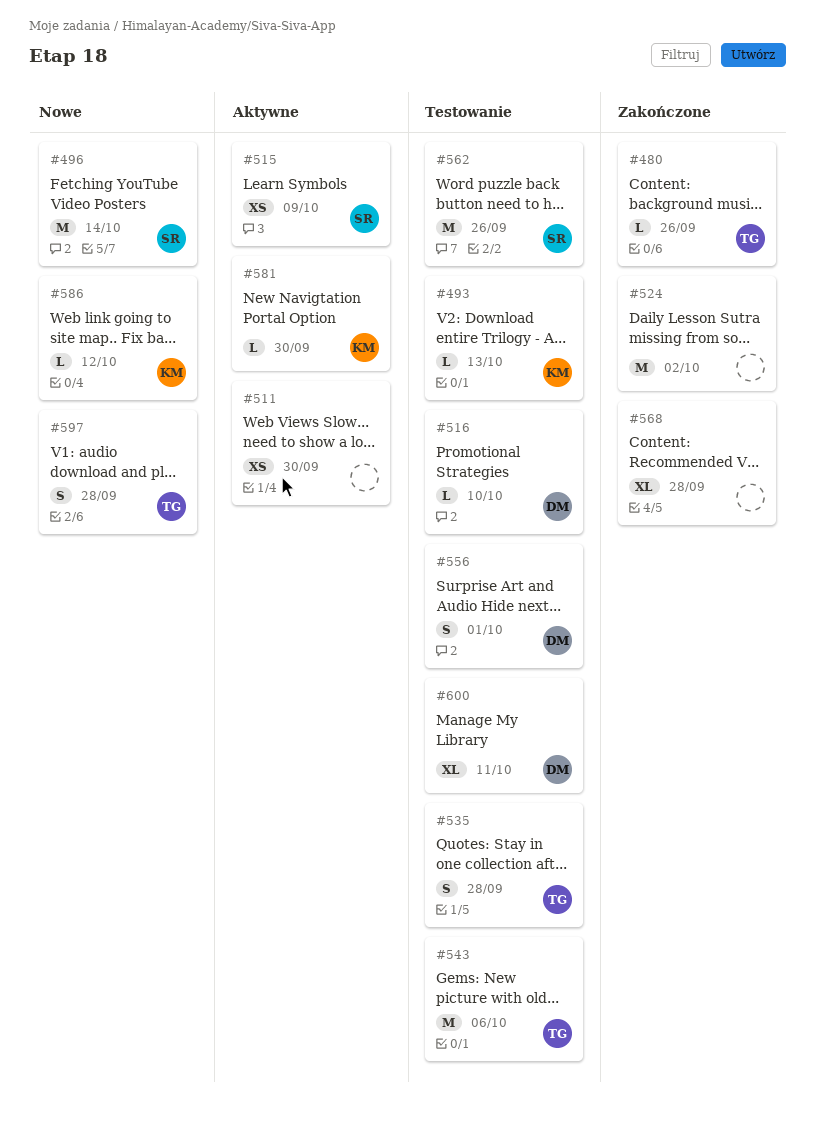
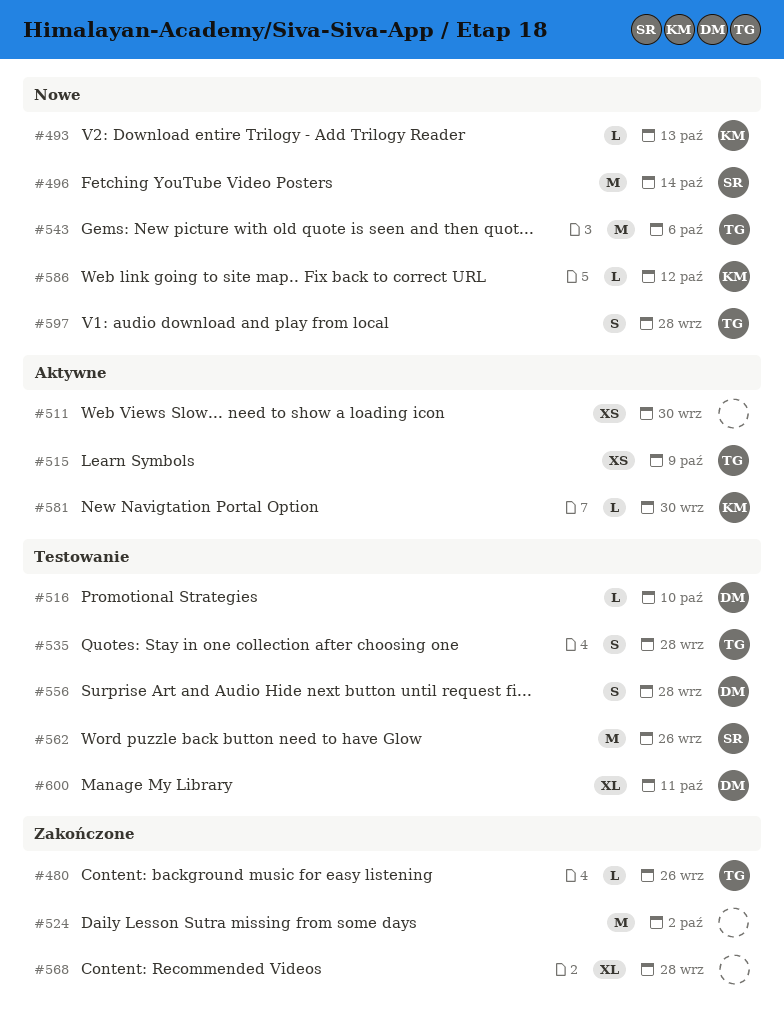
#493, status: Testowanie -> Nowe
#515, owner: SR -> TG
#543, status: Testowanie -> Nowe
#556, due: Oct 1 -> Sep 28

